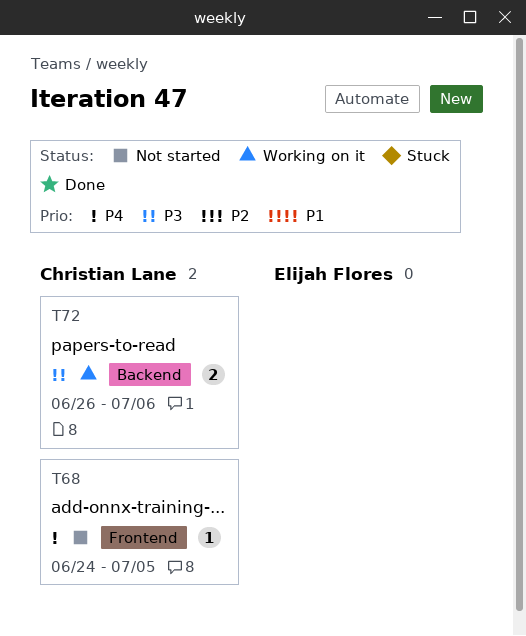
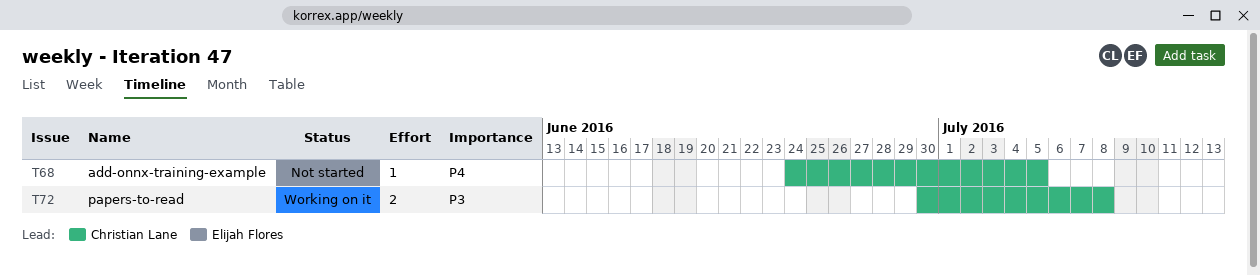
T72, start: Jun 26 -> Jun 30
T72, due: Jul 6 -> Jul 8

